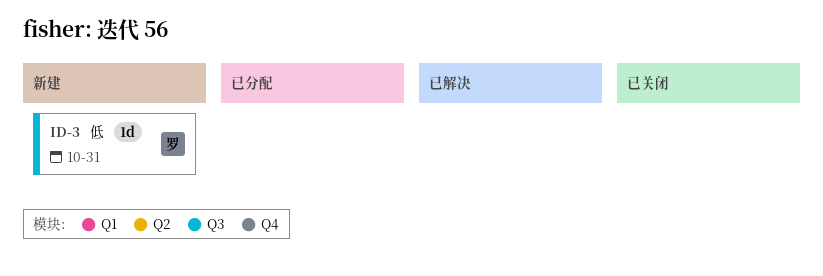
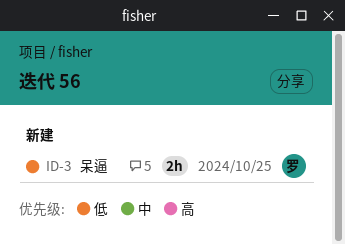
ID-3, estimate: 1d -> 2h
ID-3, due: Oct 31 -> Oct 25

